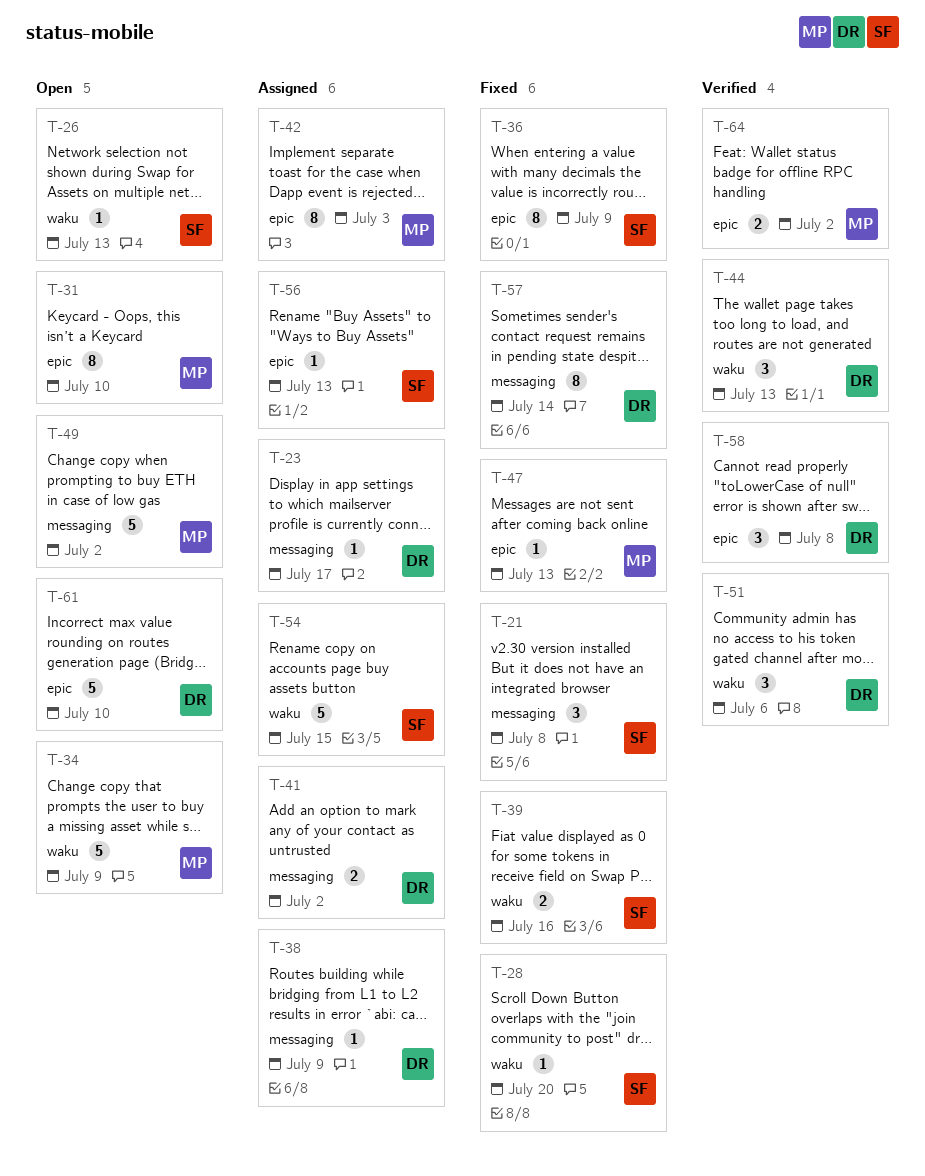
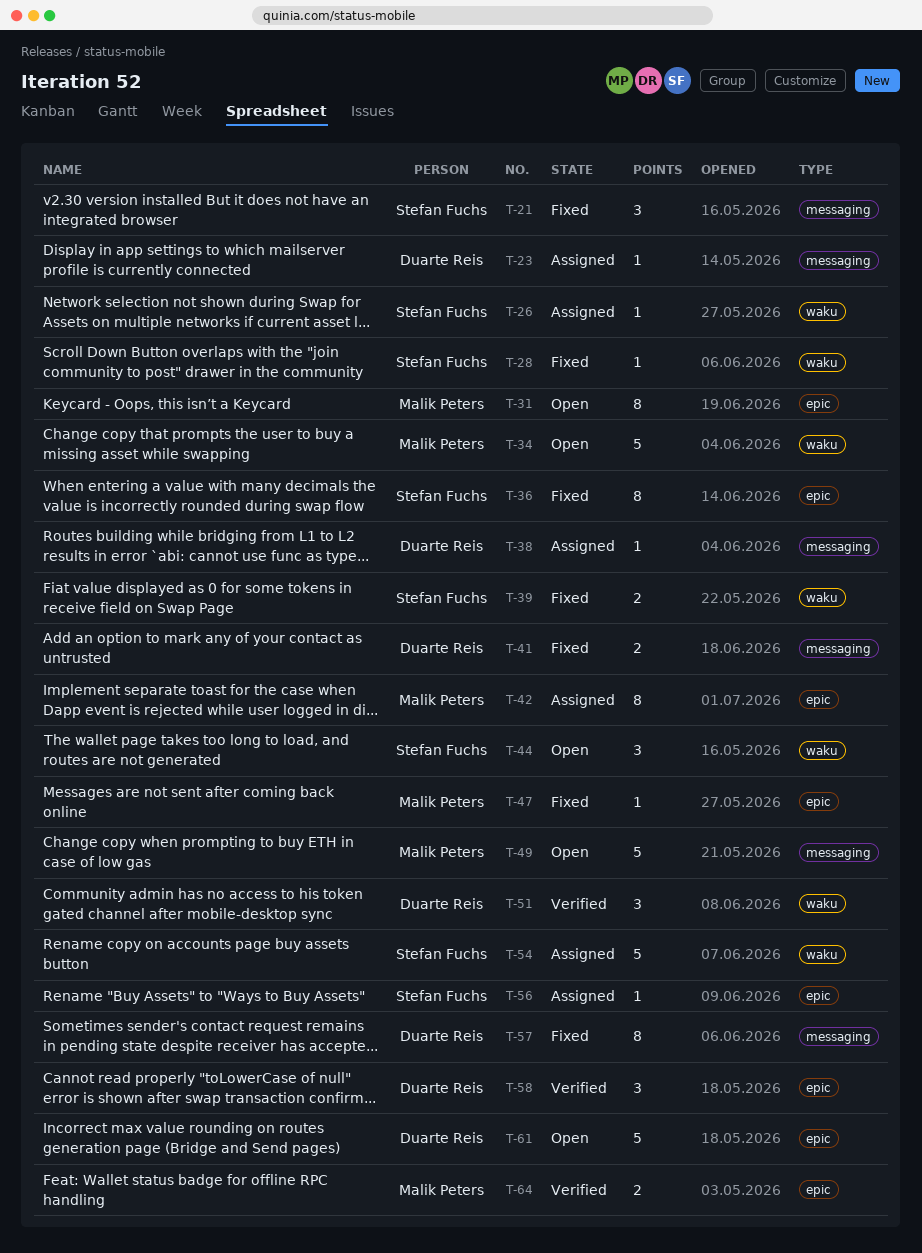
T-26, status: Open -> Assigned
T-41, status: Assigned -> Fixed
T-44, status: Verified -> Open
T-44, owner: Duarte Reis -> Stefan Fuchs

